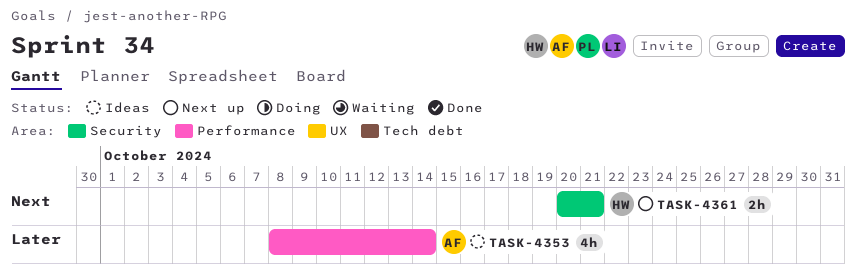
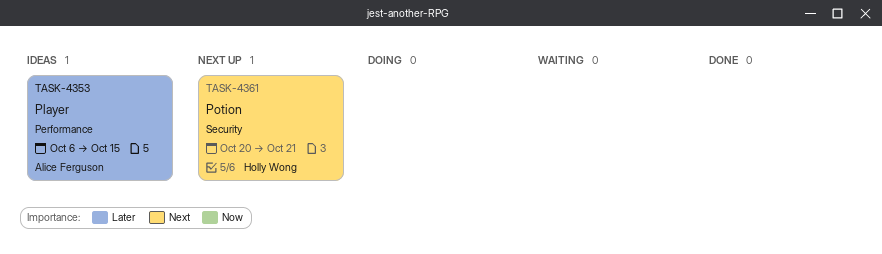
TASK-4353, start: Oct 8 -> Oct 6
TASK-4353, due: Oct 14 -> Oct 15

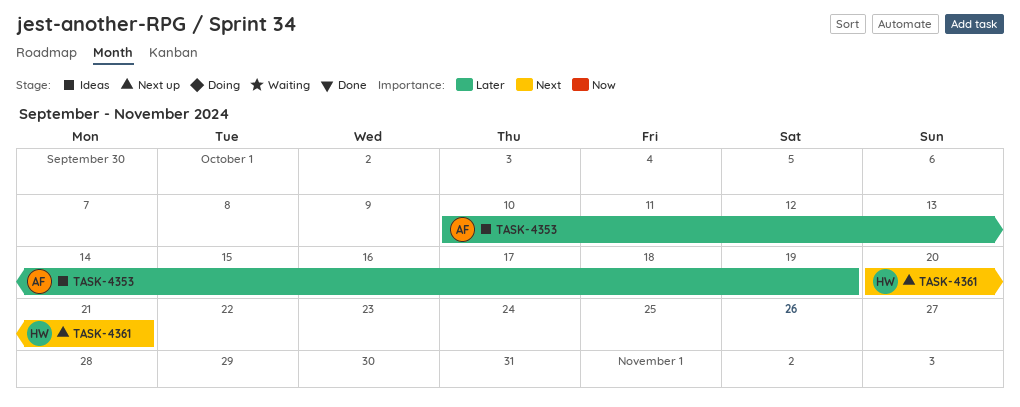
TASK-4353, start: Oct 6 -> Oct 10
TASK-4353, due: Oct 15 -> Oct 19

